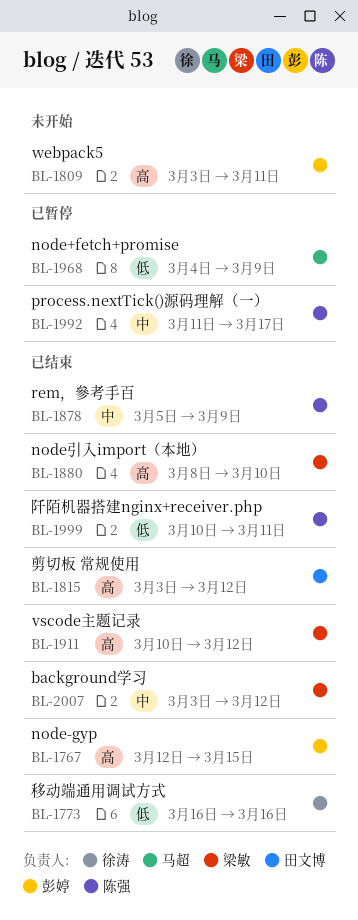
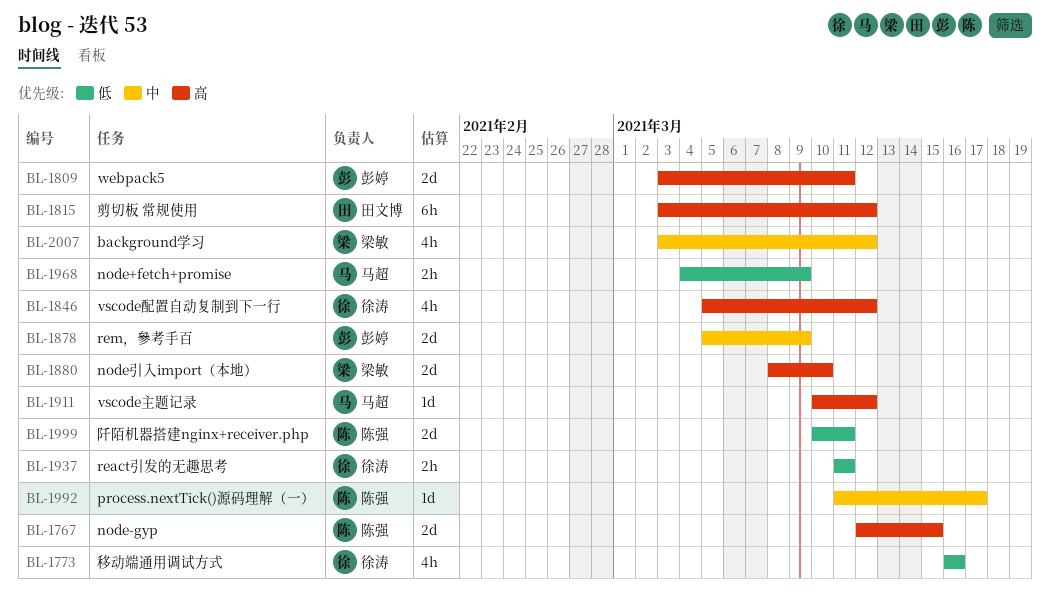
BL-1767, owner: 彭婷 -> 陈强
BL-1846: none -> present
BL-1878, owner: 陈强 -> 彭婷
BL-1911, owner: 梁敏 -> 马超
BL-1937: none -> present

